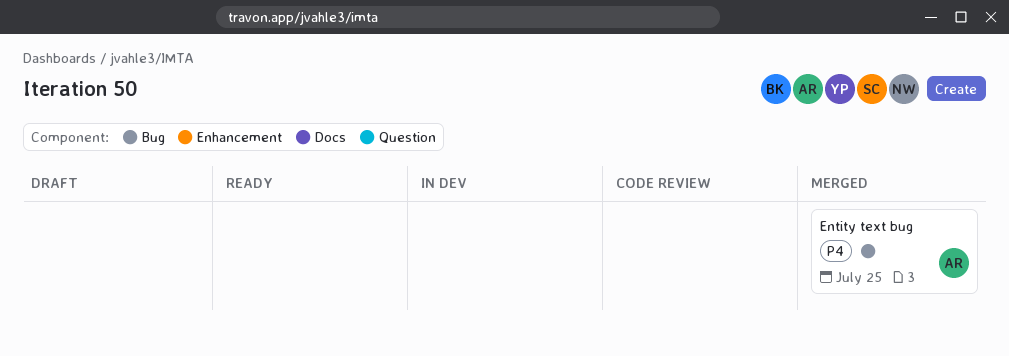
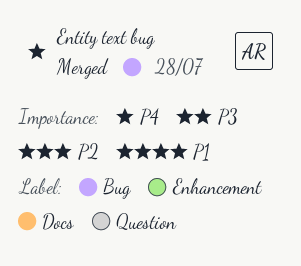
Entity text bug, due: Jul 25 -> Jul 28

